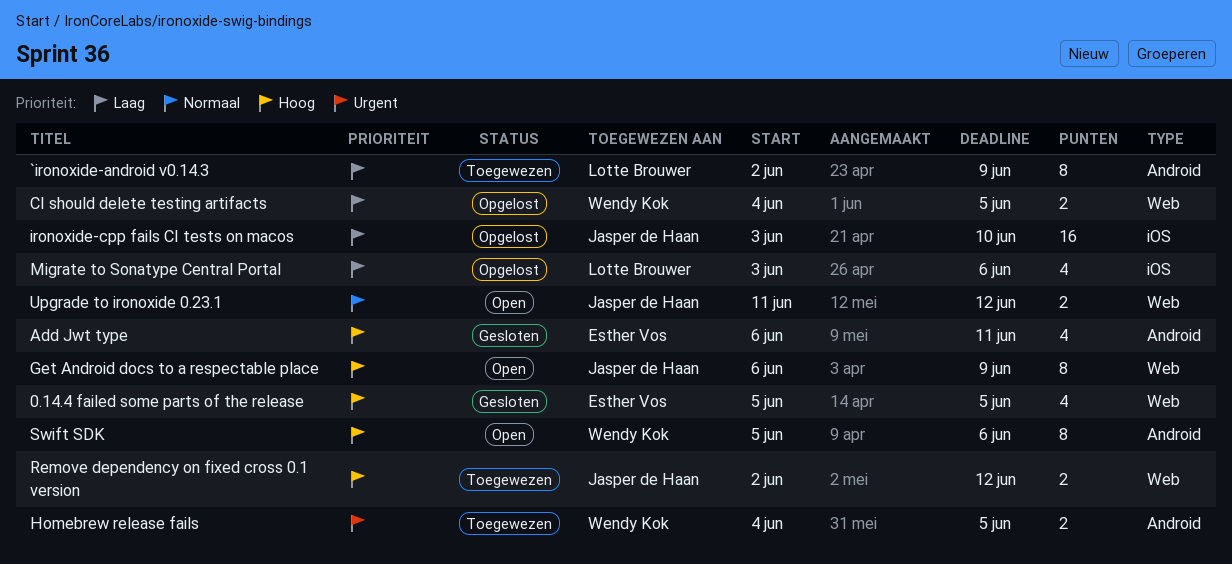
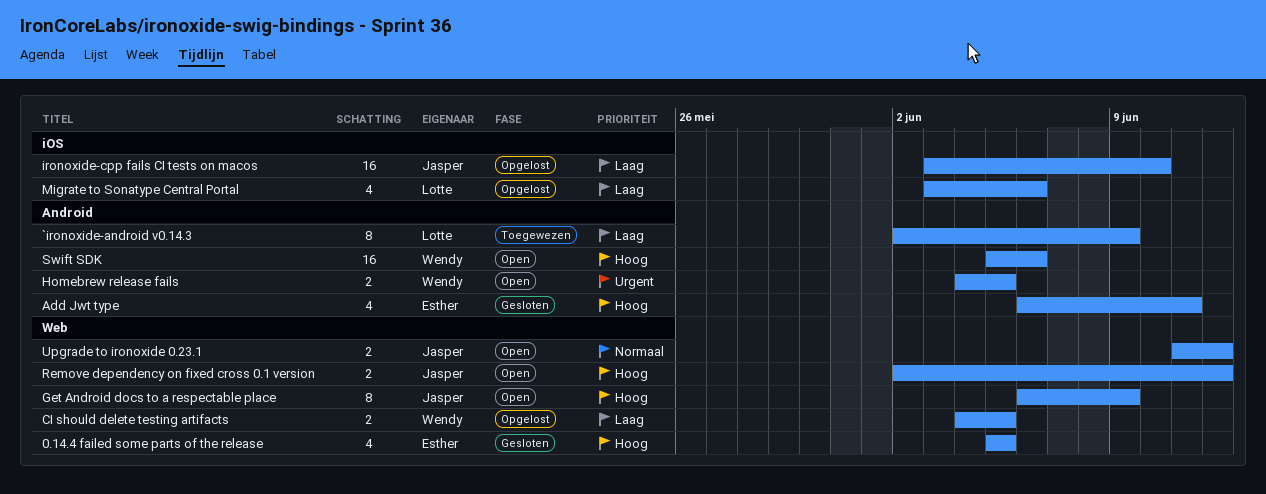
Homebrew release fails, status: Toegewezen -> Open
Remove dependency on fixed cross 0.1 version, status: Toegewezen -> Open
Swift SDK, estimate: 8 -> 16

